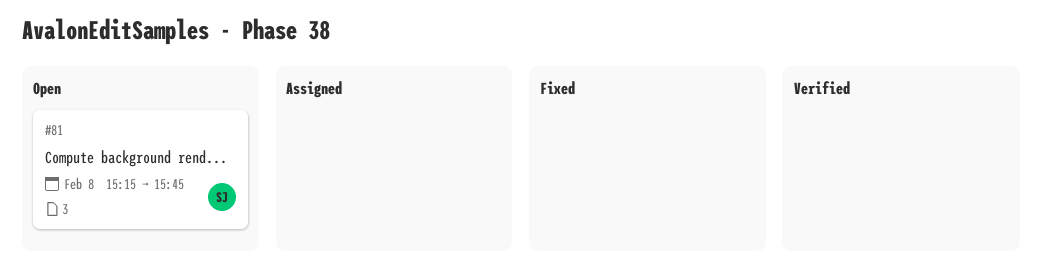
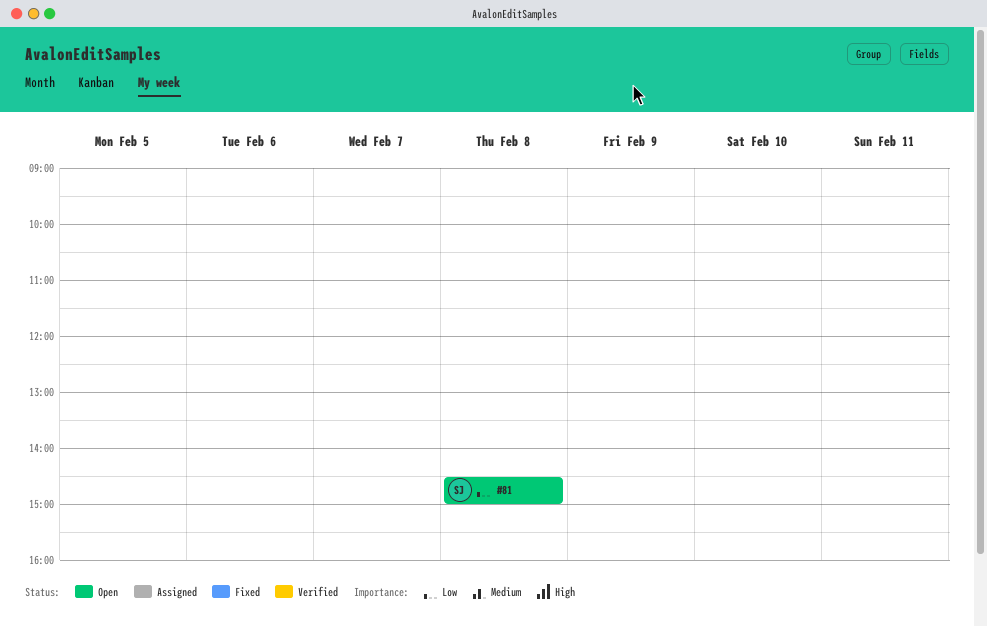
#81, begins: 15:15 -> 14:30
#81, ends: 15:45 -> 15:00

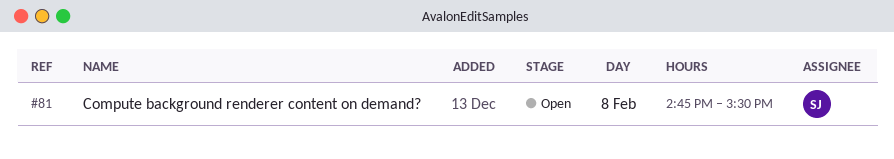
#81, begins: 14:30 -> 14:45
#81, ends: 15:00 -> 15:30

